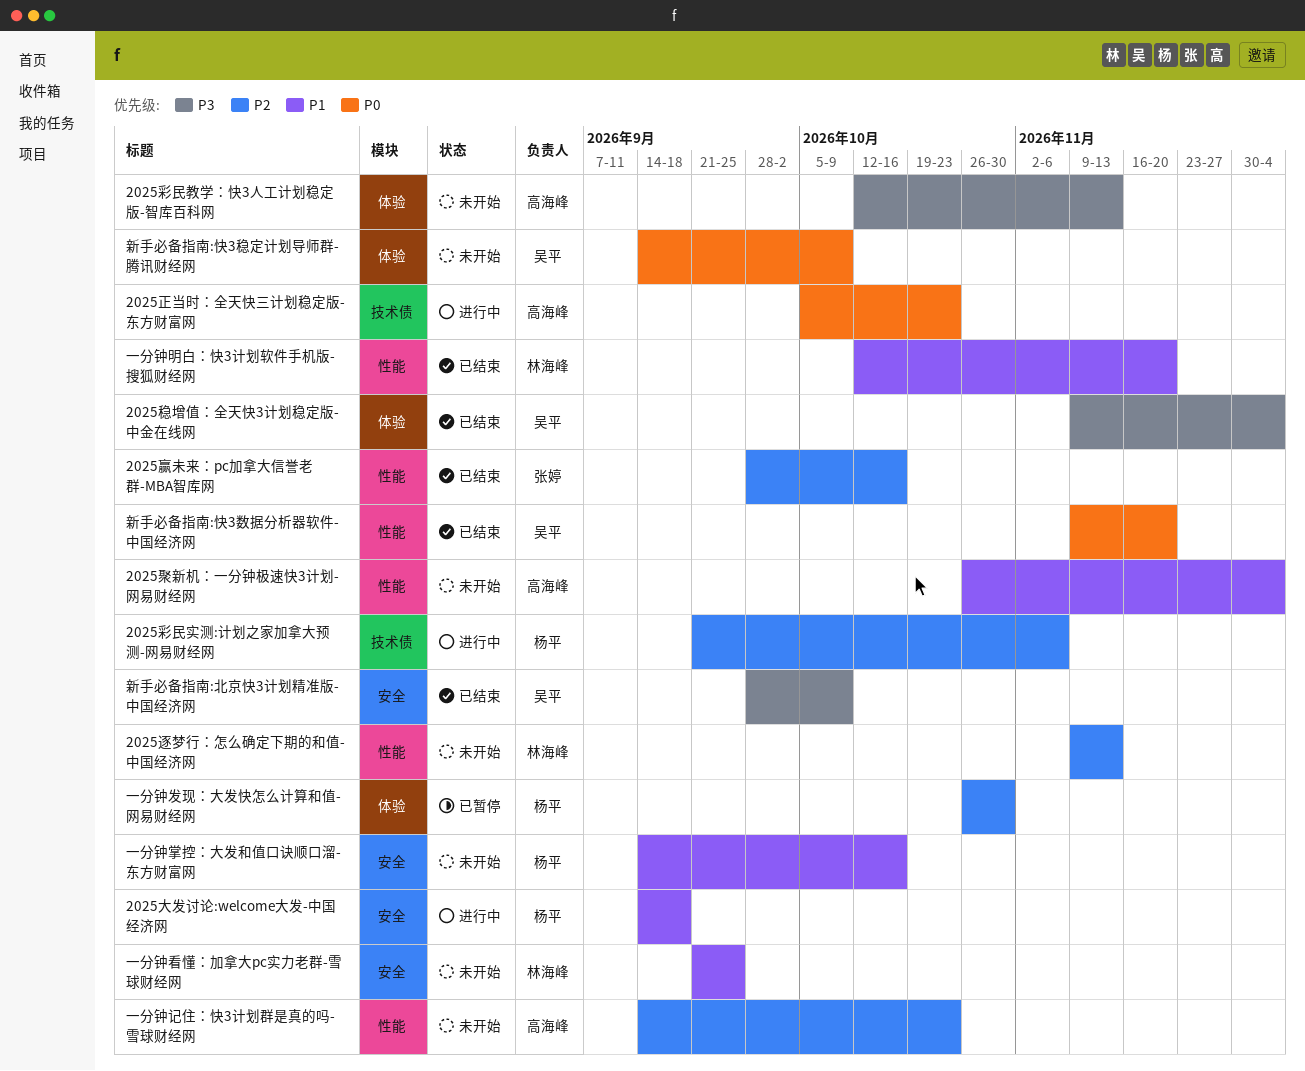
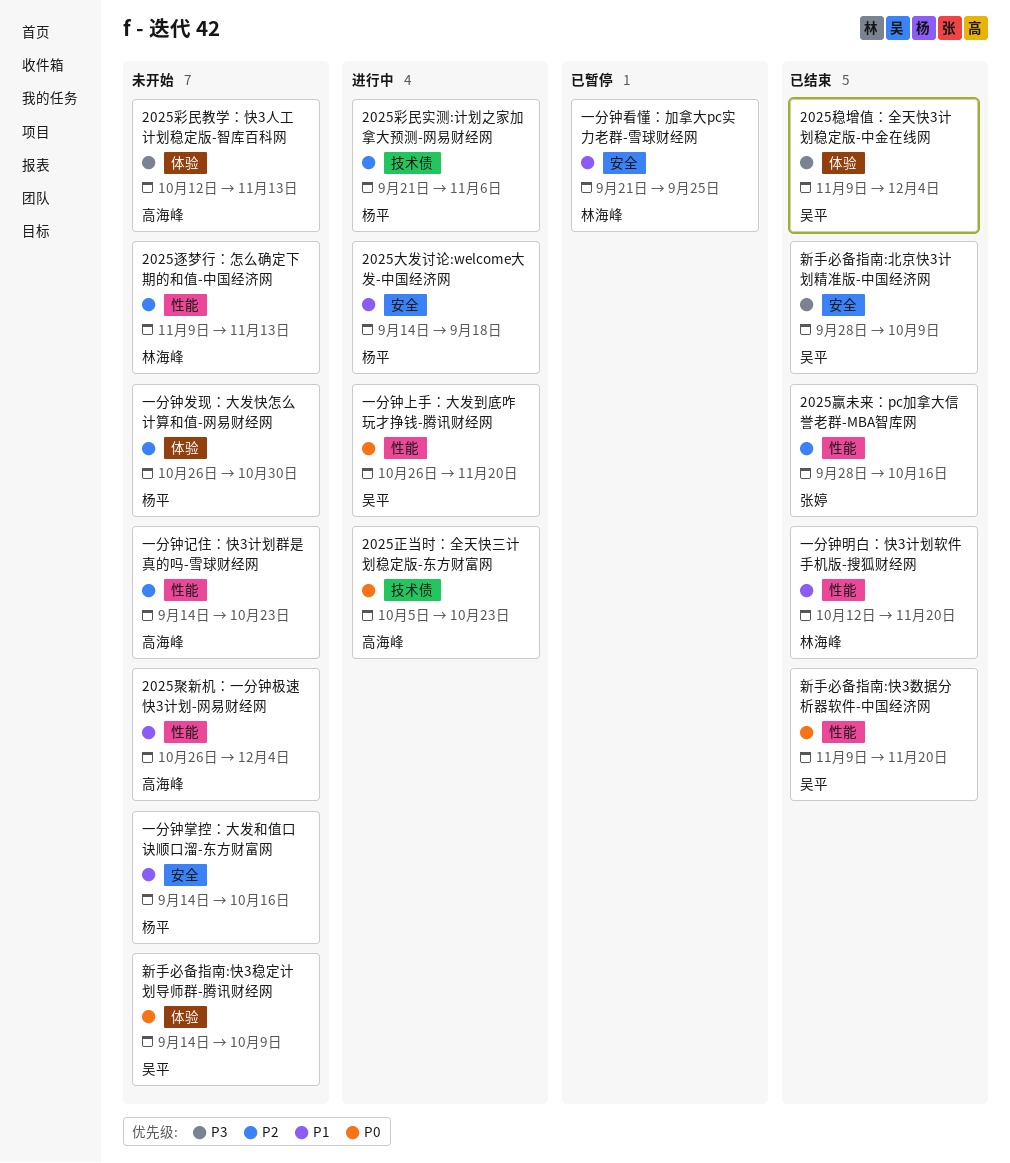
一分钟上手：大发到底咋玩才挣钱-腾讯财经网: none -> present
一分钟发现：大发快怎么计算和值-网易财经网, status: 已暂停 -> 未开始
一分钟看懂：加拿大pc实力老群-雪球财经网, status: 未开始 -> 已暂停

